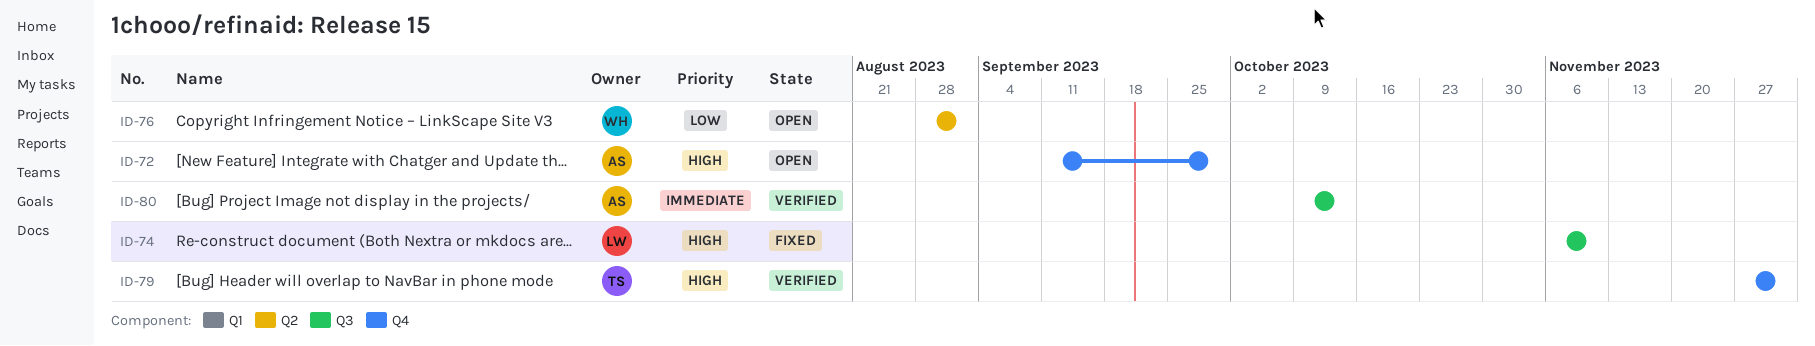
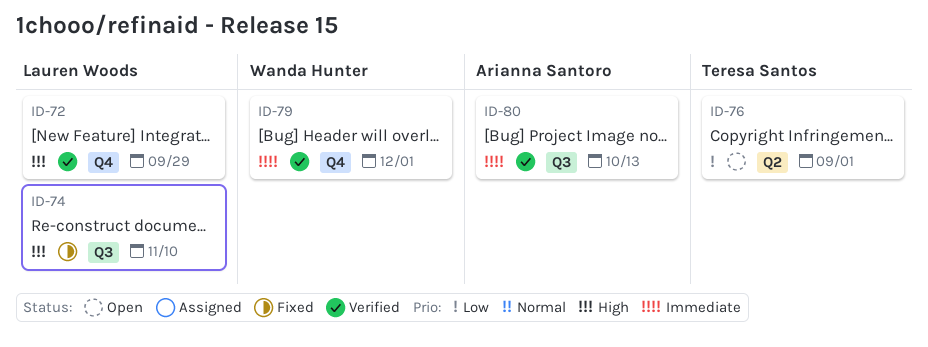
ID-72, status: Open -> Verified
ID-72, owner: Arianna Santoro -> Lauren Woods
ID-76, owner: Wanda Hunter -> Teresa Santos
ID-79, owner: Teresa Santos -> Wanda Hunter
ID-79, priority: High -> Immediate

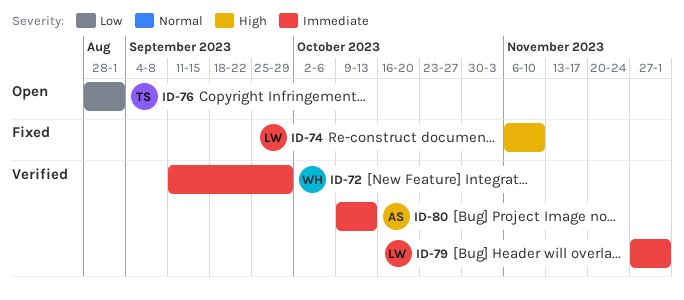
ID-72, owner: Lauren Woods -> Wanda Hunter
ID-72, priority: High -> Immediate
ID-79, owner: Wanda Hunter -> Lauren Woods

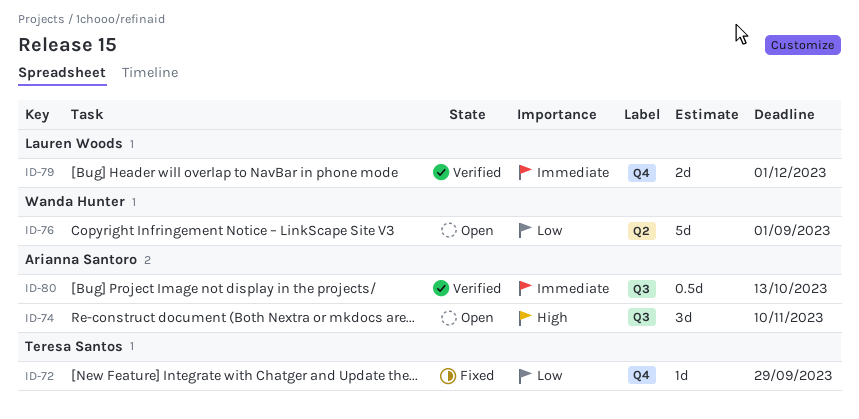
ID-72, status: Verified -> Fixed
ID-72, owner: Wanda Hunter -> Teresa Santos
ID-72, priority: Immediate -> Low
ID-74, status: Fixed -> Open
ID-74, owner: Lauren Woods -> Arianna Santoro
ID-76, owner: Teresa Santos -> Wanda Hunter

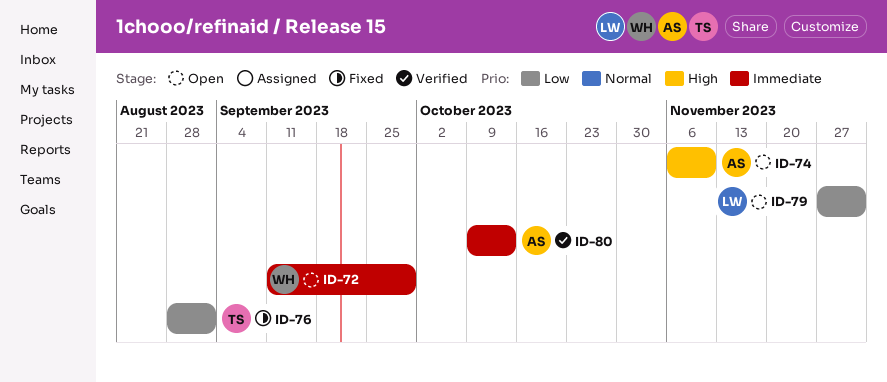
ID-72, status: Fixed -> Open
ID-72, owner: Teresa Santos -> Wanda Hunter
ID-72, priority: Low -> Immediate
ID-76, status: Open -> Fixed
ID-76, owner: Wanda Hunter -> Teresa Santos
ID-79, status: Verified -> Open
ID-79, priority: Immediate -> Low

